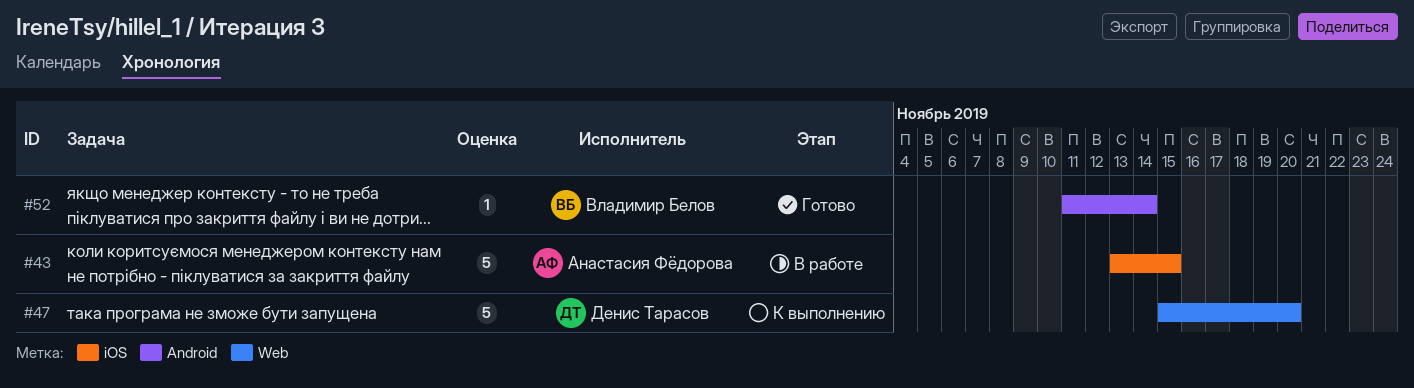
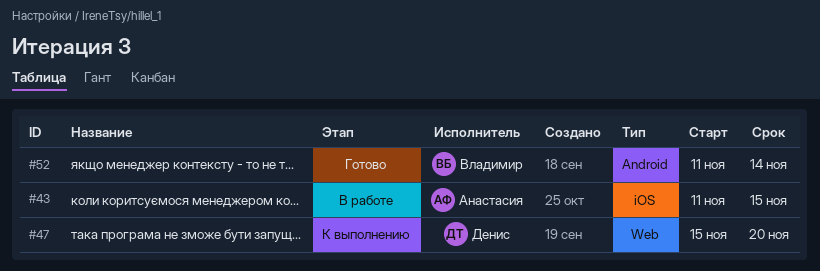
#43, start: Nov 13 -> Nov 11

